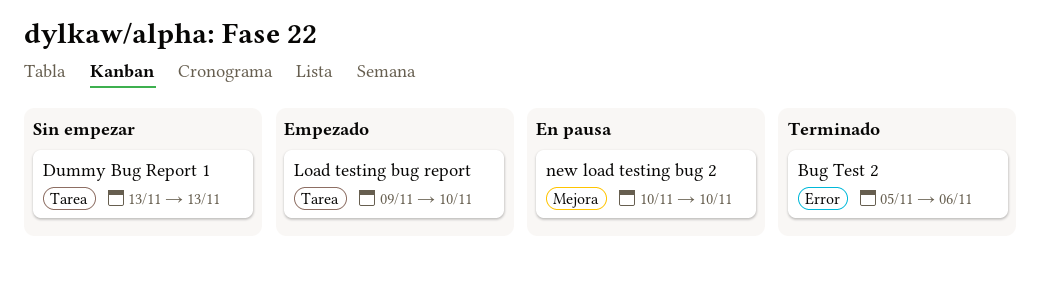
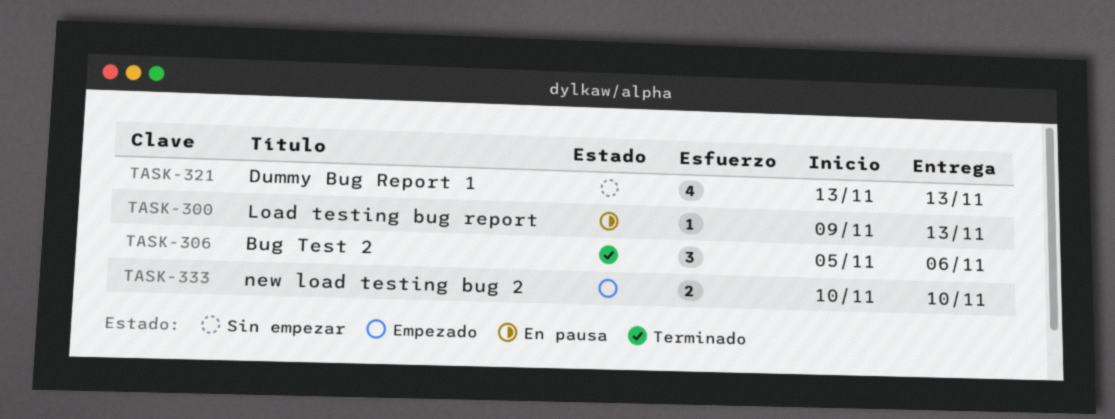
Load testing bug report, status: Empezado -> En pausa
Load testing bug report, due: Nov 10 -> Nov 13
new load testing bug 2, status: En pausa -> Empezado

